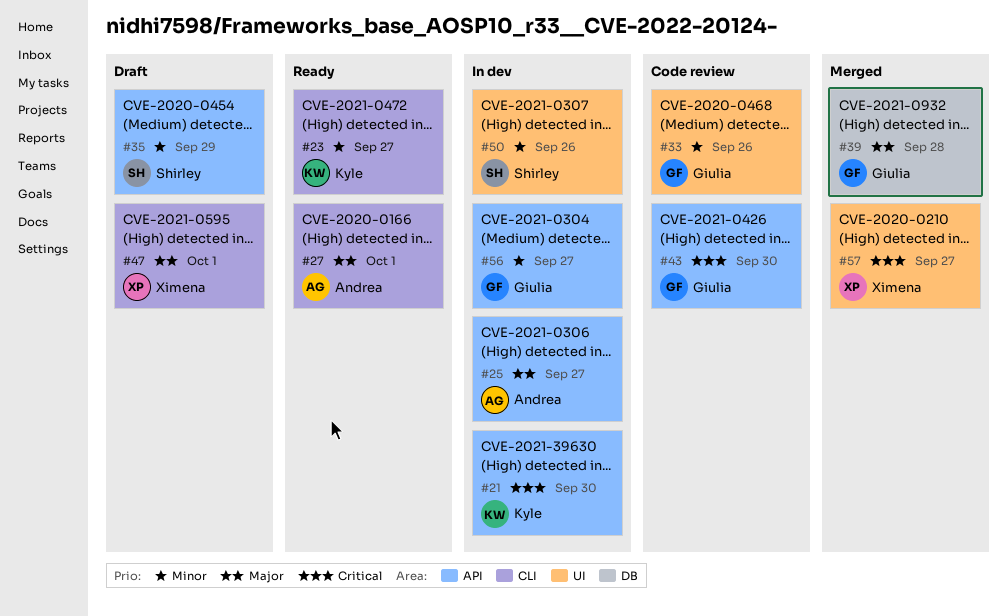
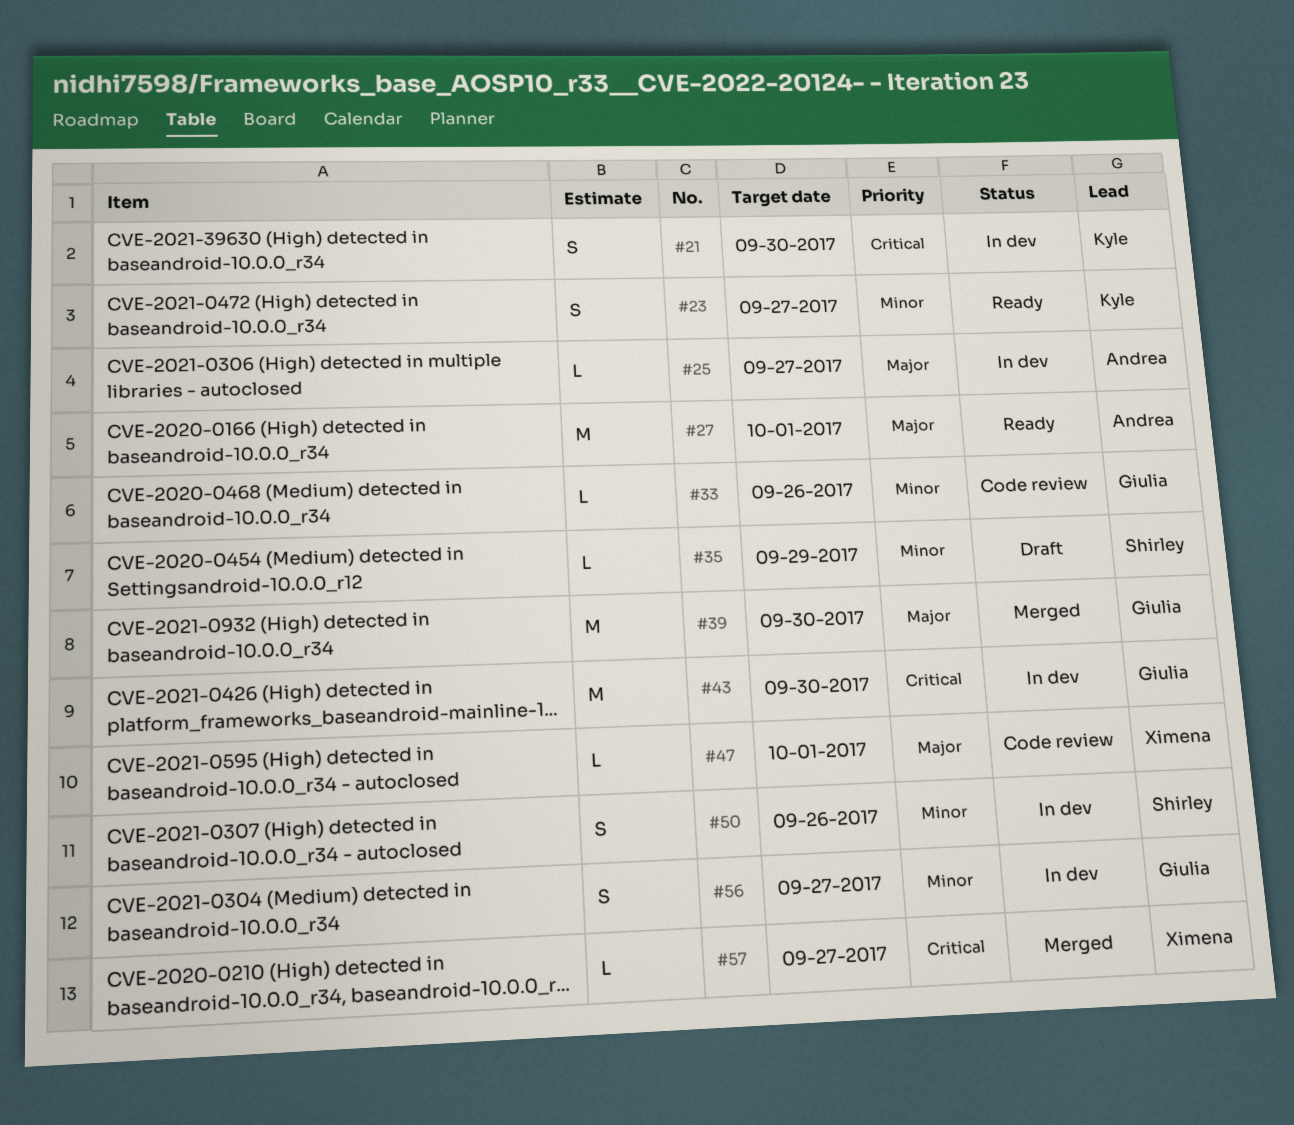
#39, due: Sep 28 -> Sep 30
#43, status: Code review -> In dev
#47, status: Draft -> Code review

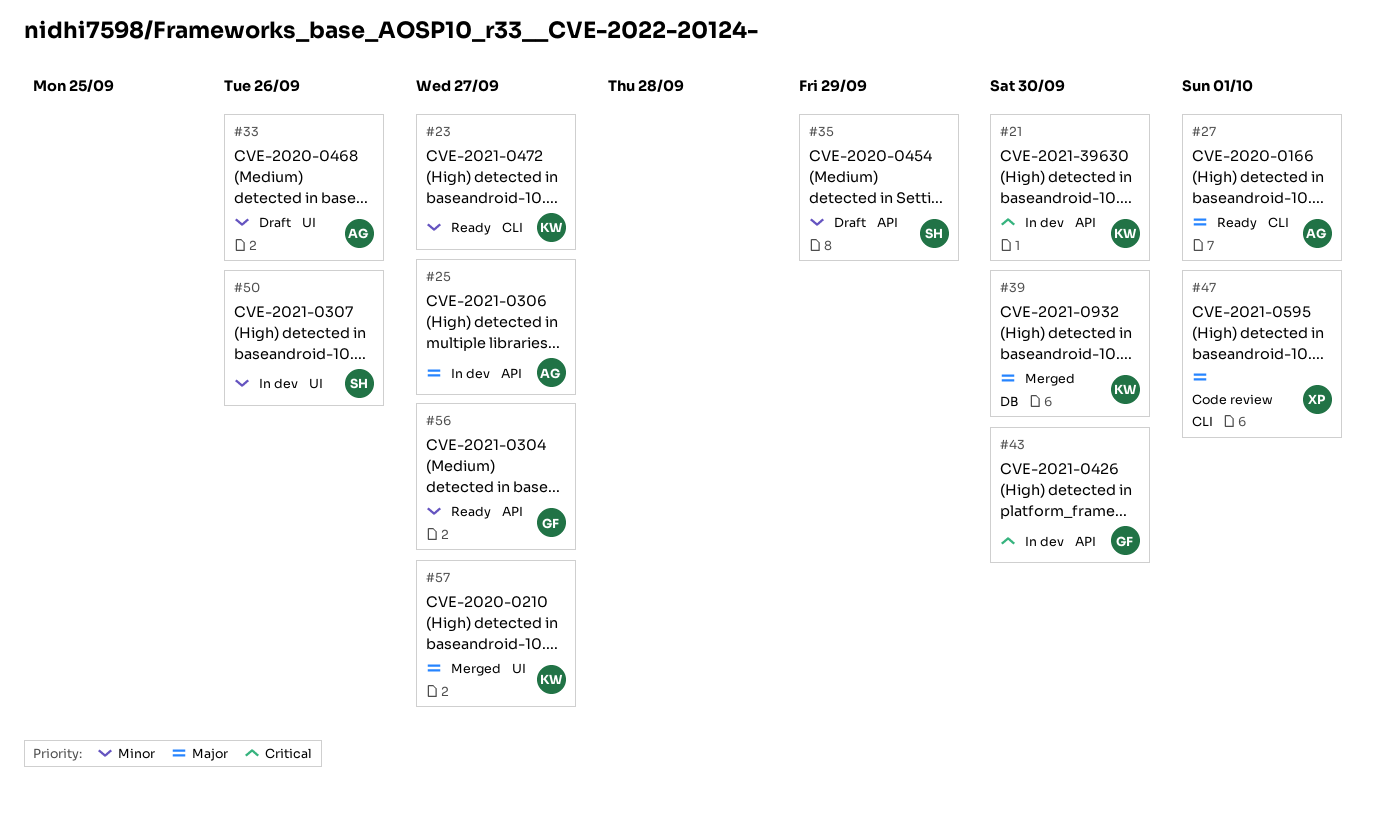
#33, status: Code review -> Draft
#33, owner: Giulia -> Andrea
#39, owner: Giulia -> Kyle
#56, status: In dev -> Ready
#57, owner: Ximena -> Kyle
#57, priority: Critical -> Major

